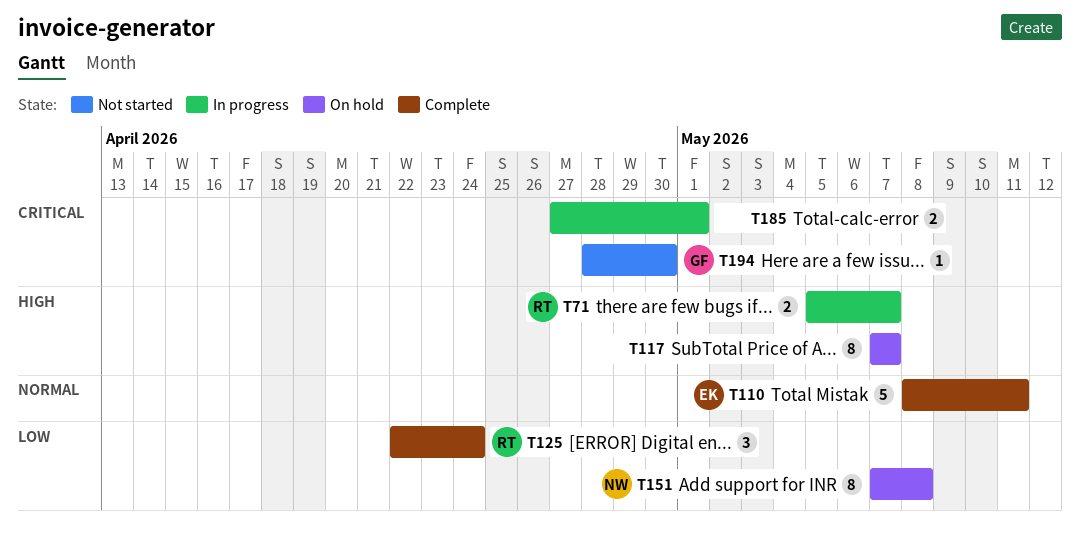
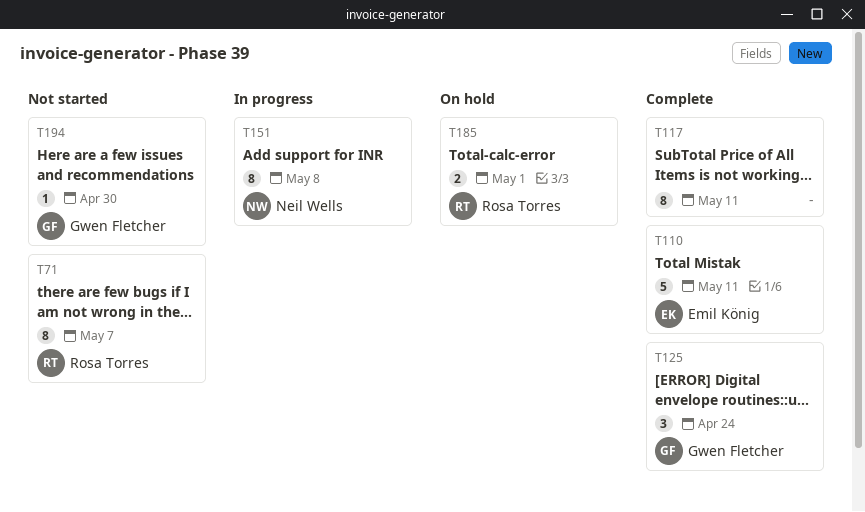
T71, status: In progress -> Not started
T71, estimate: 2 -> 8
T117, status: On hold -> Complete
T117, due: May 7 -> May 11
T125, owner: Rosa Torres -> Gwen Fletcher
T151, status: On hold -> In progress
T185, status: In progress -> On hold
T185, owner: none -> Rosa Torres

